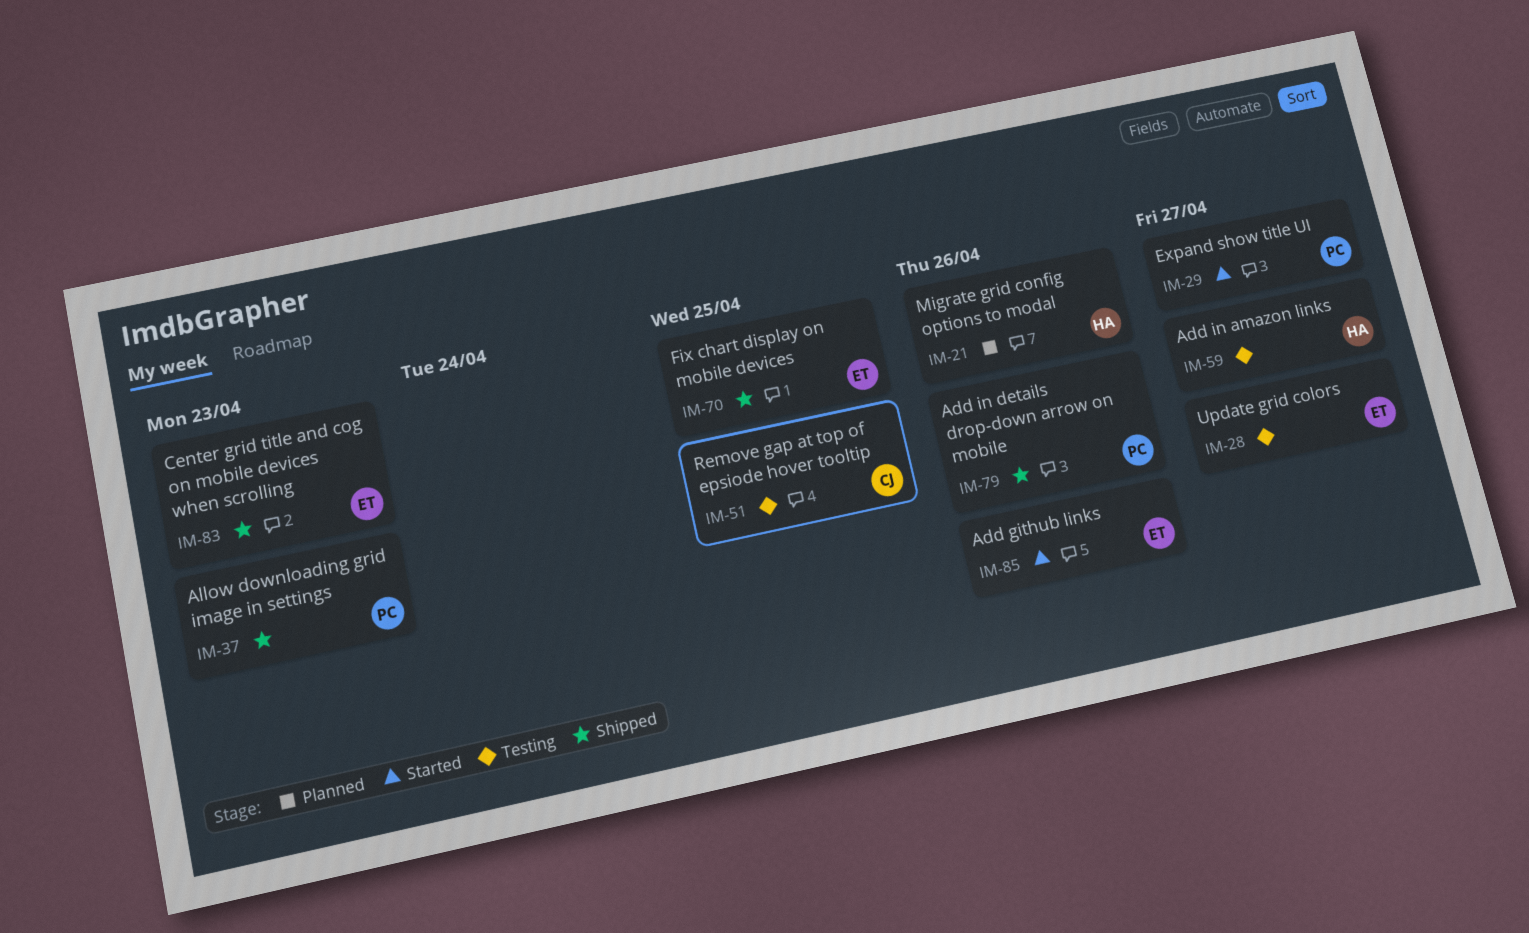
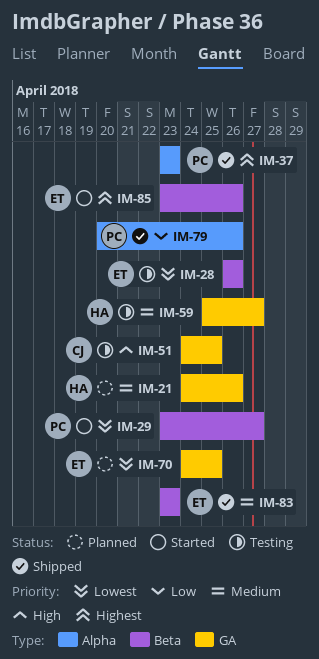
IM-28, due: Apr 27 -> Apr 26
IM-70, status: Shipped -> Planned

